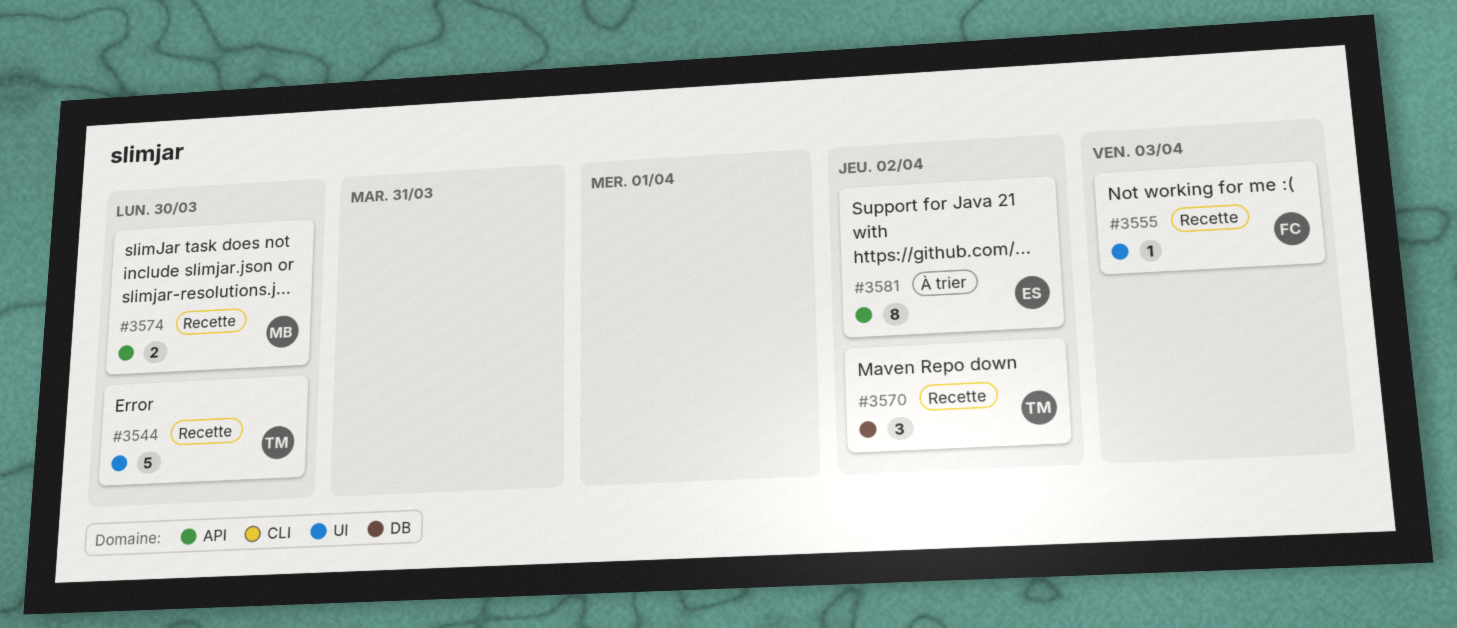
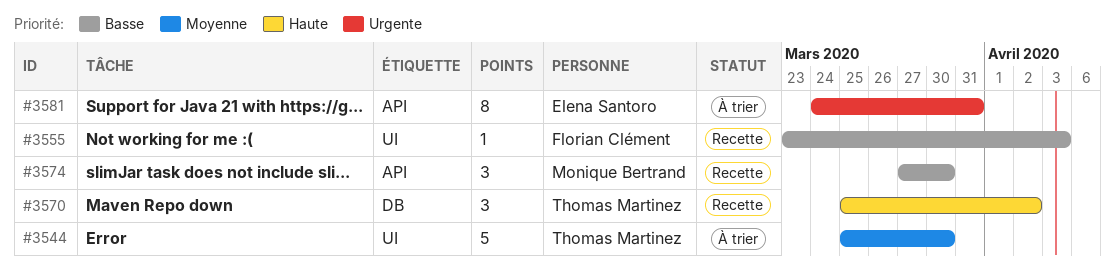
#3544, status: Recette -> À trier
#3574, estimate: 2 -> 3
#3581, due: Apr 2 -> Mar 31

